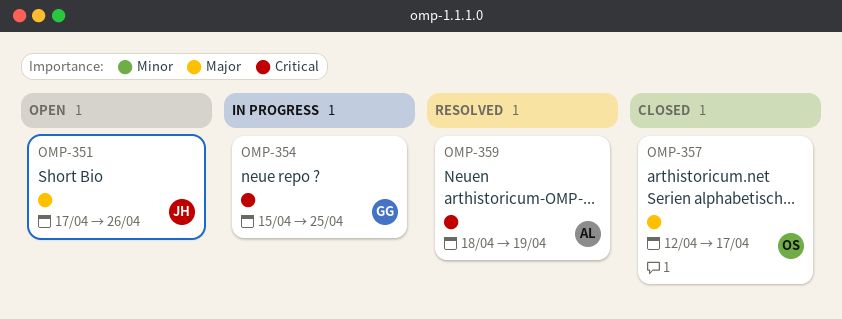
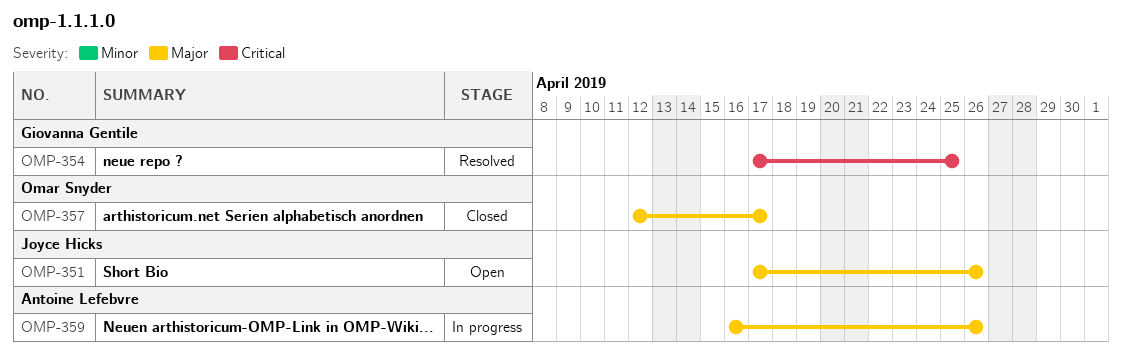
OMP-354, status: In progress -> Resolved
OMP-354, start: Apr 15 -> Apr 17
OMP-359, status: Resolved -> In progress
OMP-359, priority: Critical -> Major
OMP-359, start: Apr 18 -> Apr 16
OMP-359, due: Apr 19 -> Apr 26

